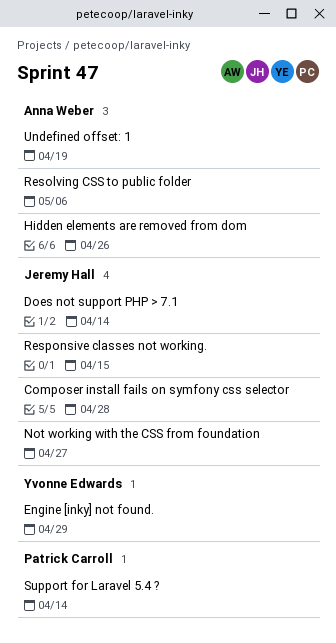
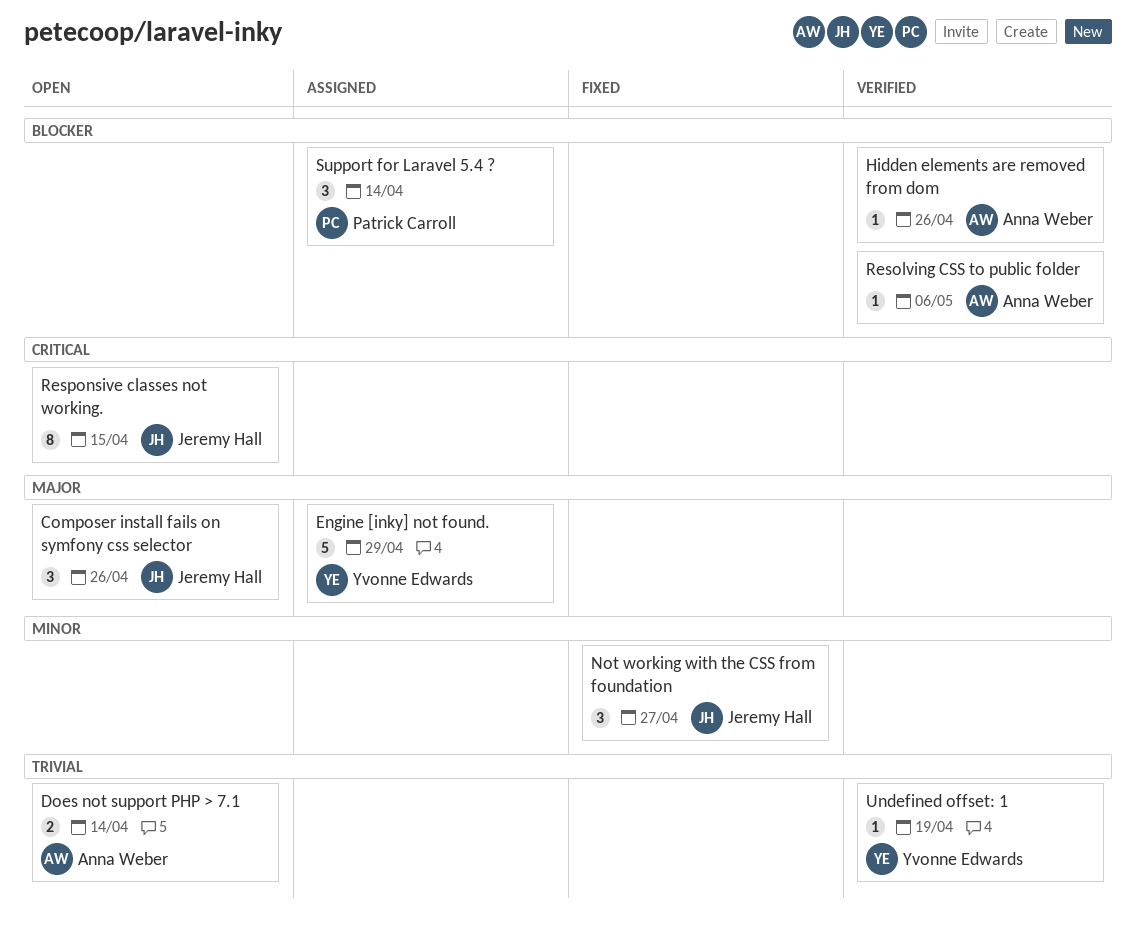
Composer install fails on symfony css selector, due: Apr 28 -> Apr 26
Does not support PHP > 7.1, owner: Jeremy Hall -> Anna Weber
Undefined offset: 1, owner: Anna Weber -> Yvonne Edwards

